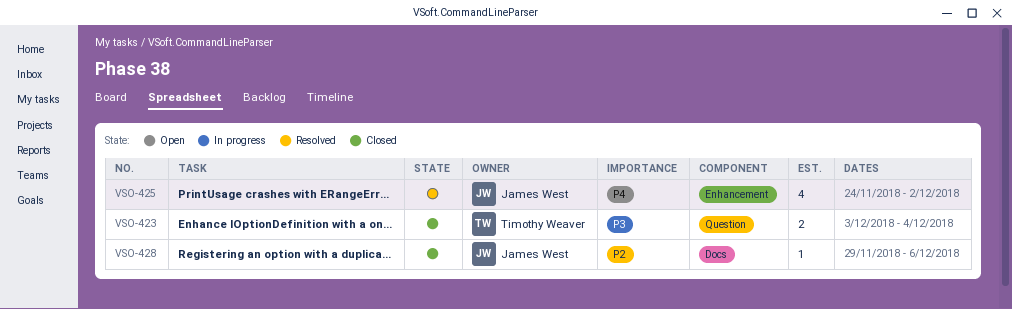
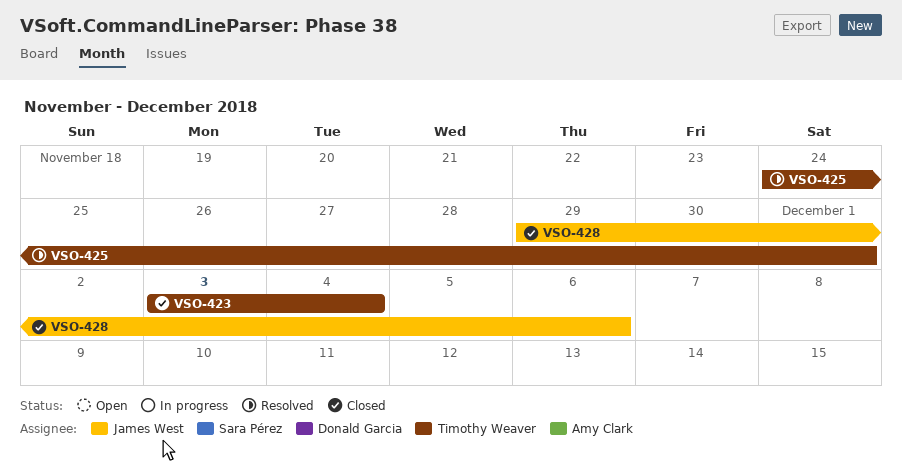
VSO-425, owner: James West -> Timothy Weaver
VSO-425, due: Dec 2 -> Dec 1

